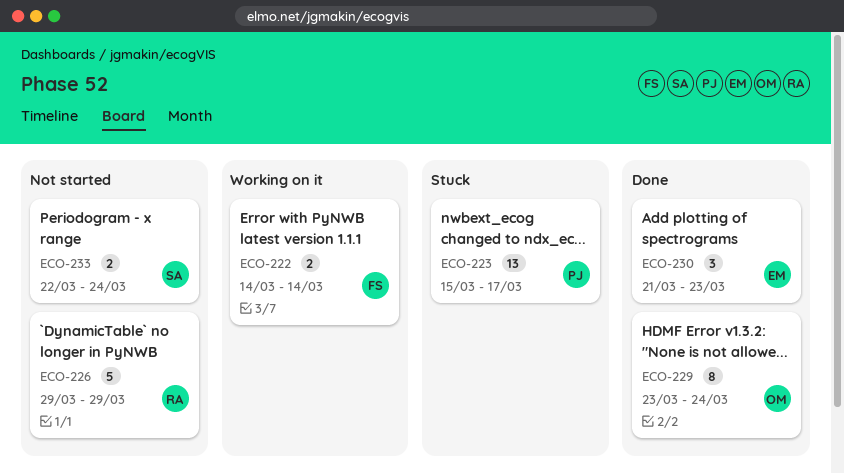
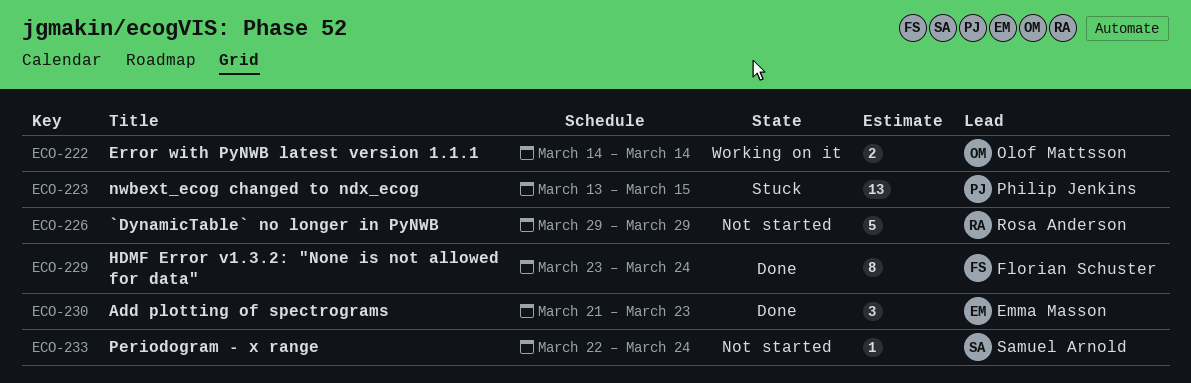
ECO-222, owner: Florian Schuster -> Olof Mattsson
ECO-223, start: Mar 15 -> Mar 13
ECO-223, due: Mar 17 -> Mar 15
ECO-229, owner: Olof Mattsson -> Florian Schuster
ECO-233, estimate: 2 -> 1

